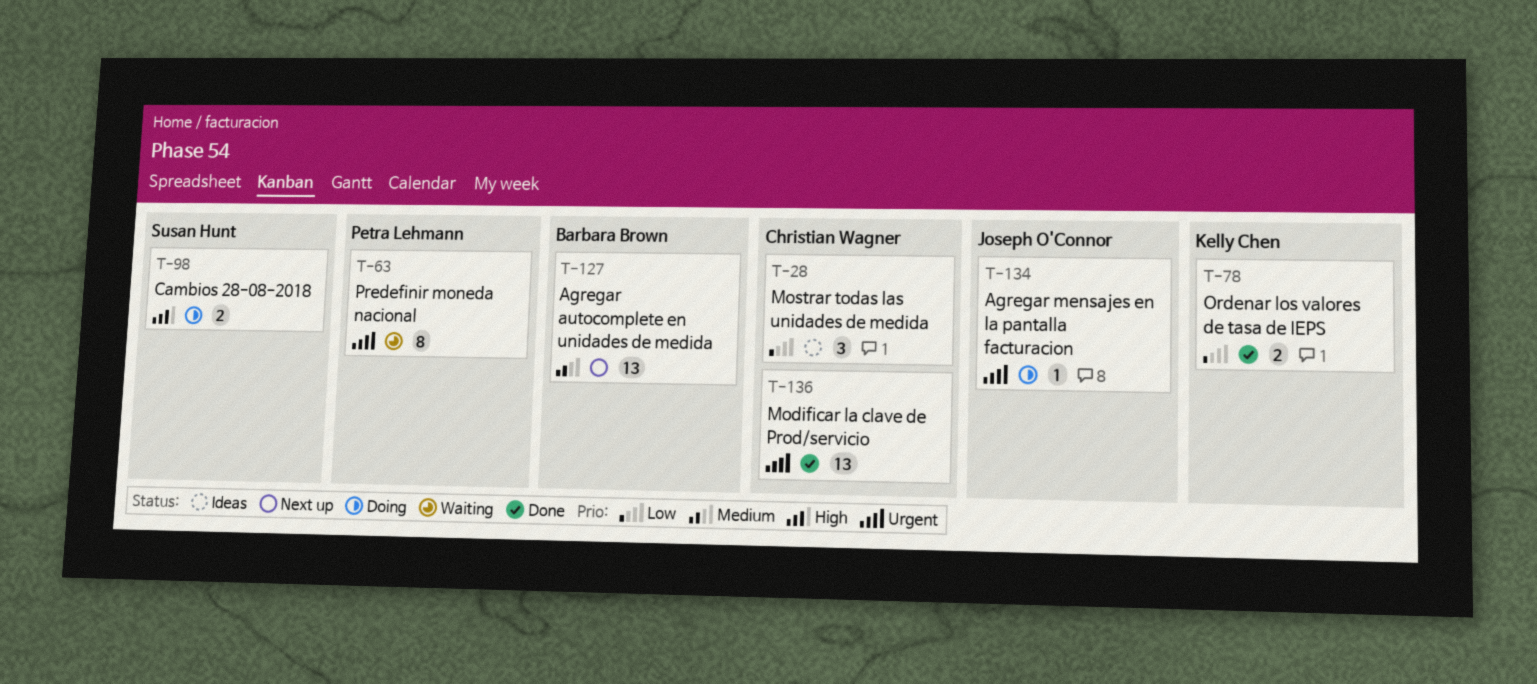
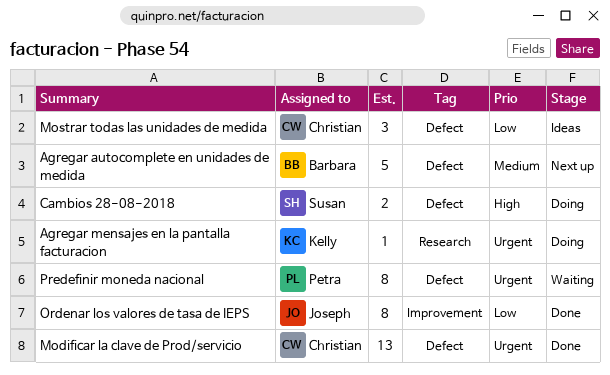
Agregar autocomplete en unidades de medida, estimate: 13 -> 5
Agregar mensajes en la pantalla facturacion, owner: Joseph O'Connor -> Kelly Chen
Ordenar los valores de tasa de IEPS, owner: Kelly Chen -> Joseph O'Connor
Ordenar los valores de tasa de IEPS, estimate: 2 -> 8

